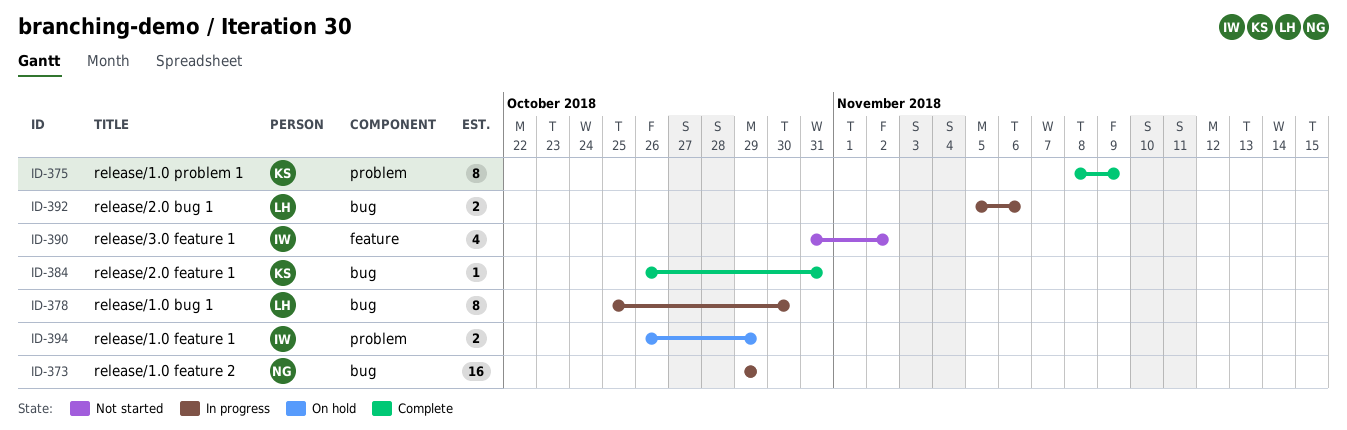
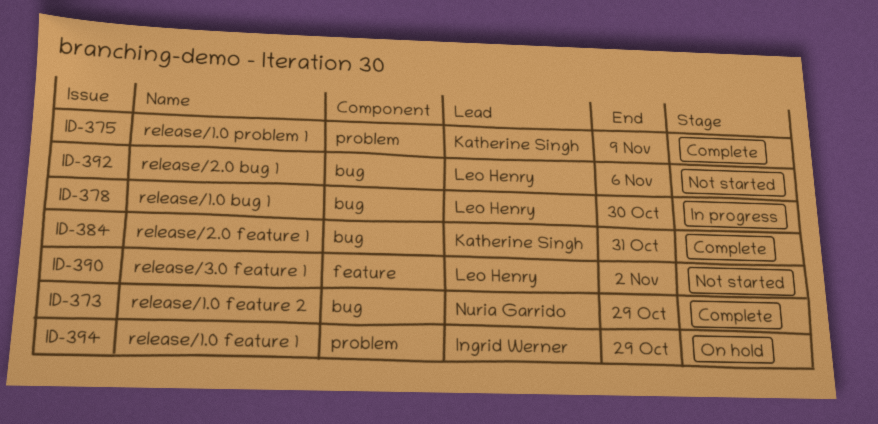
ID-373, status: In progress -> Complete
ID-390, owner: Ingrid Werner -> Leo Henry
ID-392, status: In progress -> Not started

